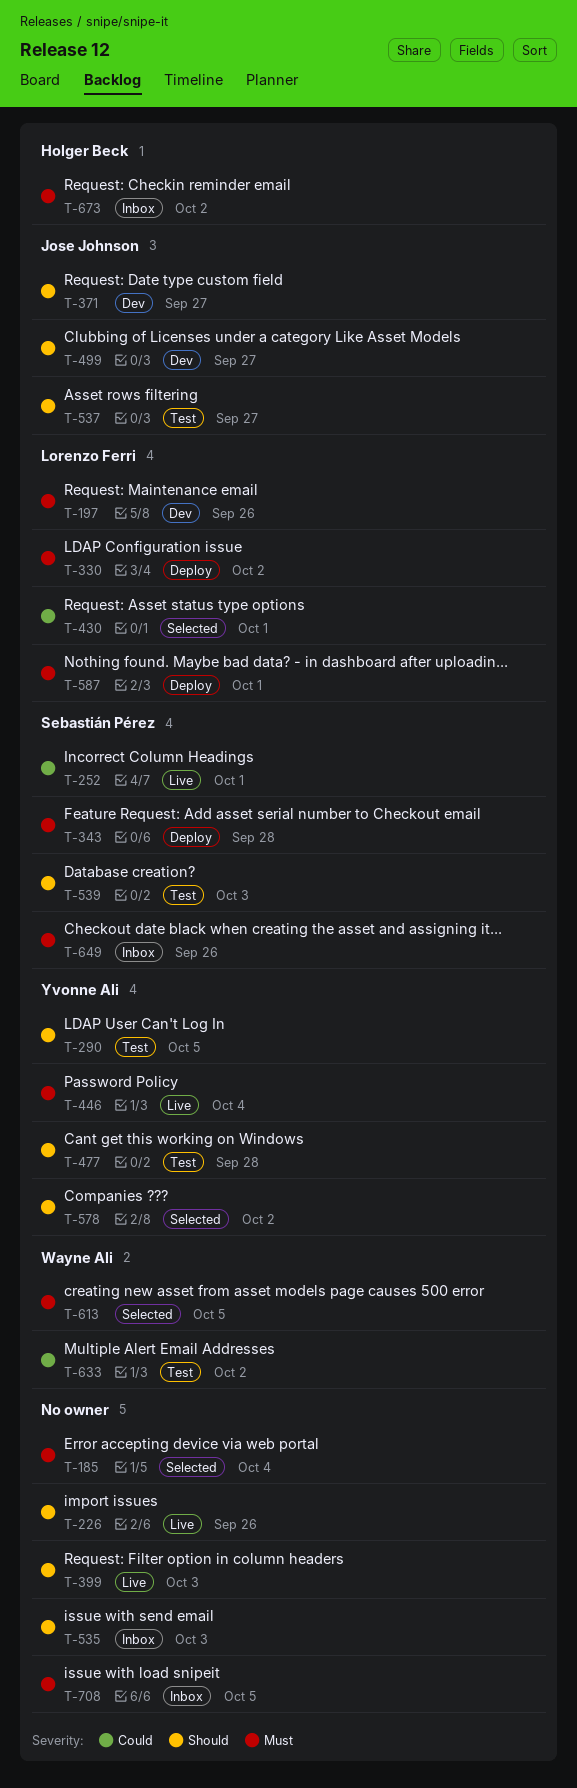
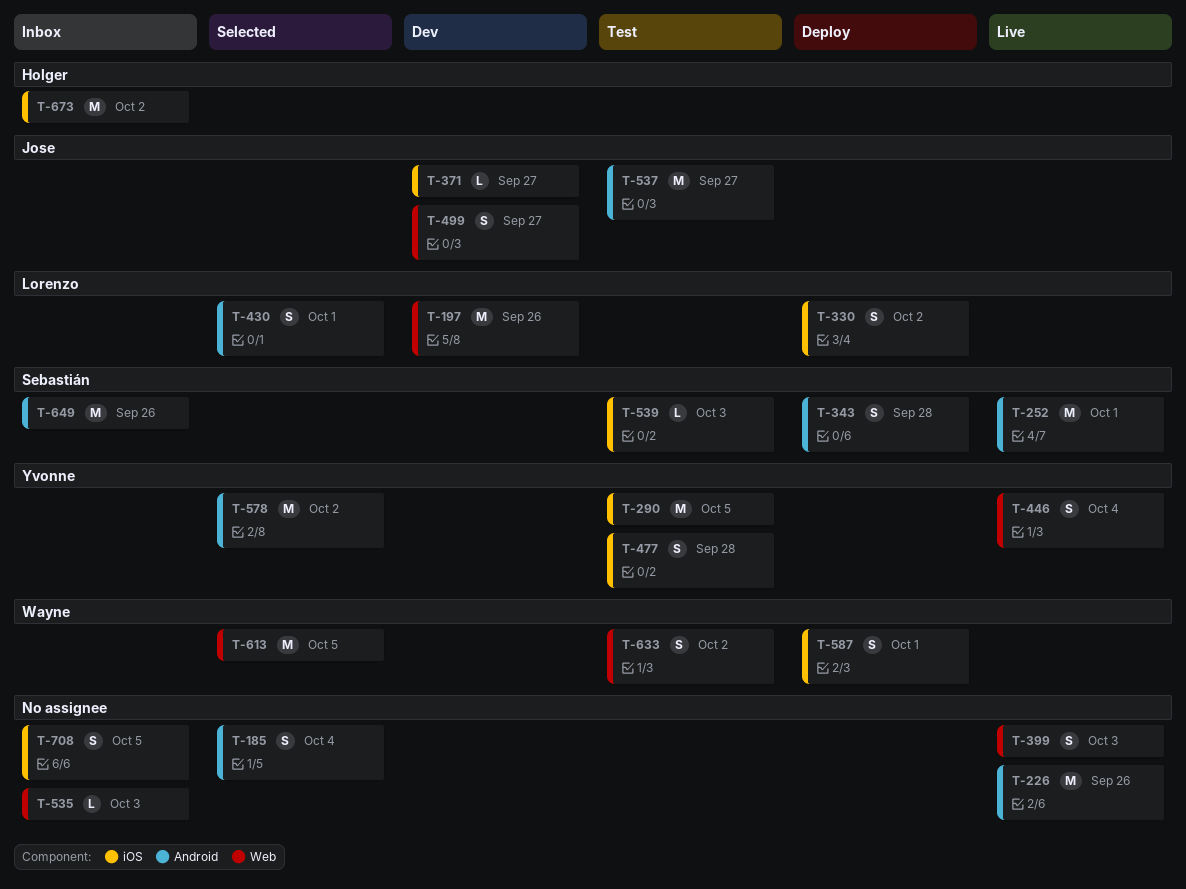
T-587, owner: Lorenzo Ferri -> Wayne Ali

